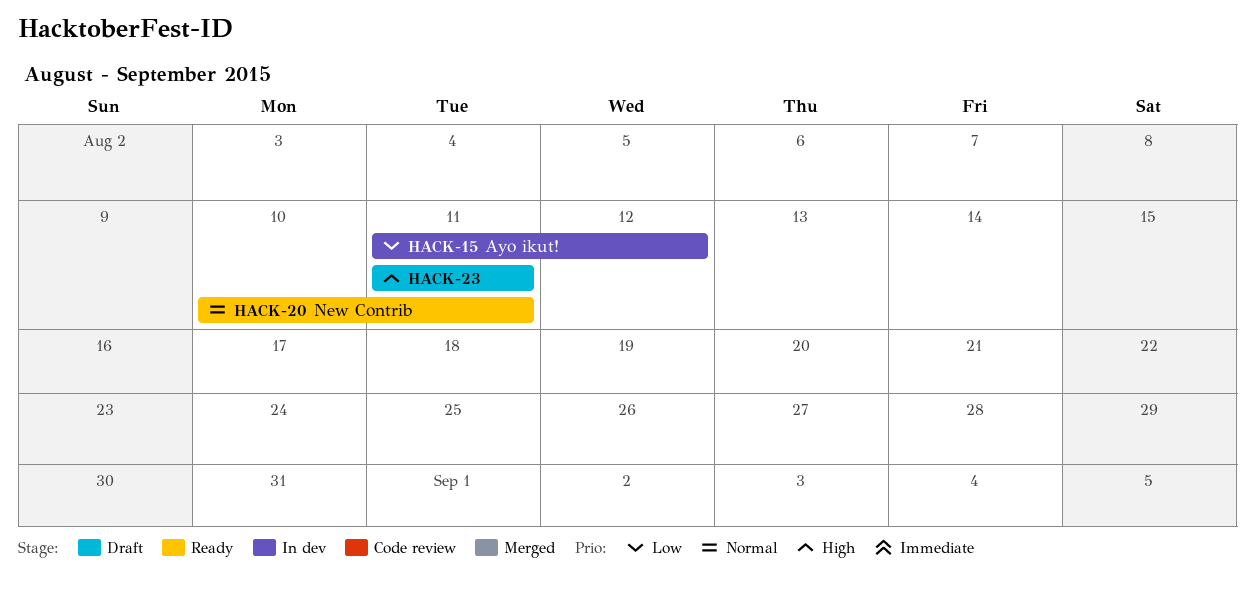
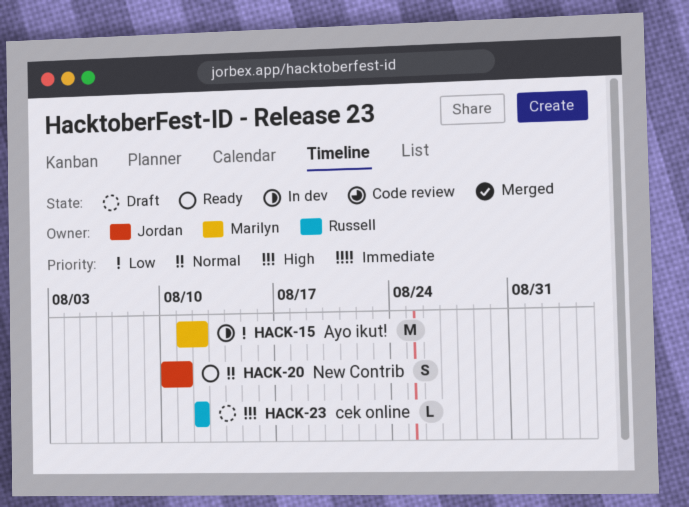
HACK-23, start: Aug 11 -> Aug 12
HACK-23, due: Aug 11 -> Aug 12

